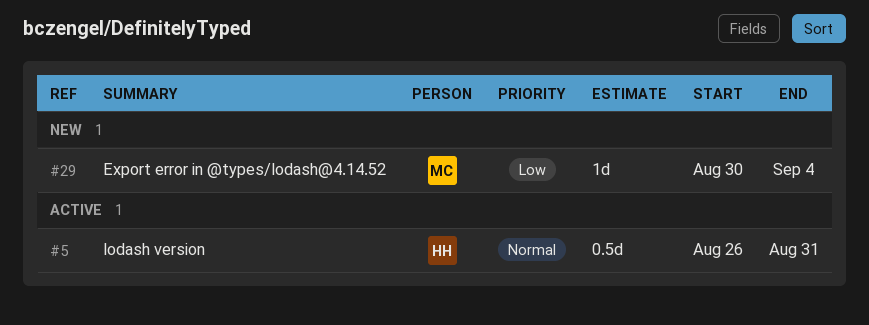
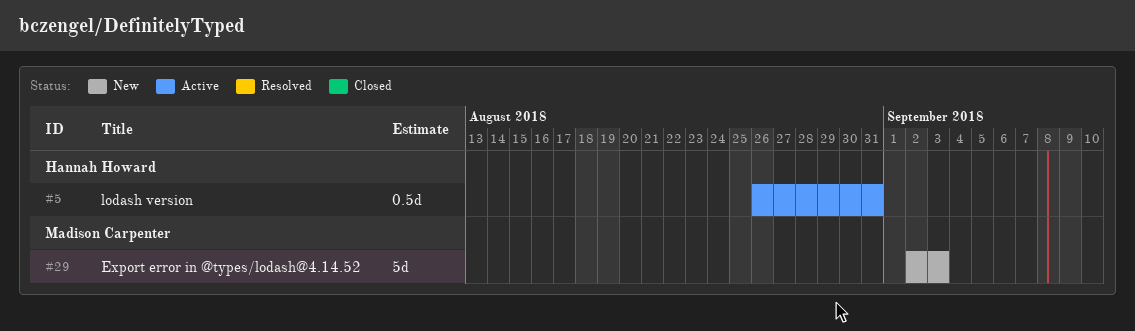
#29, estimate: 1d -> 5d
#29, start: Aug 30 -> Sep 2
#29, due: Sep 4 -> Sep 3

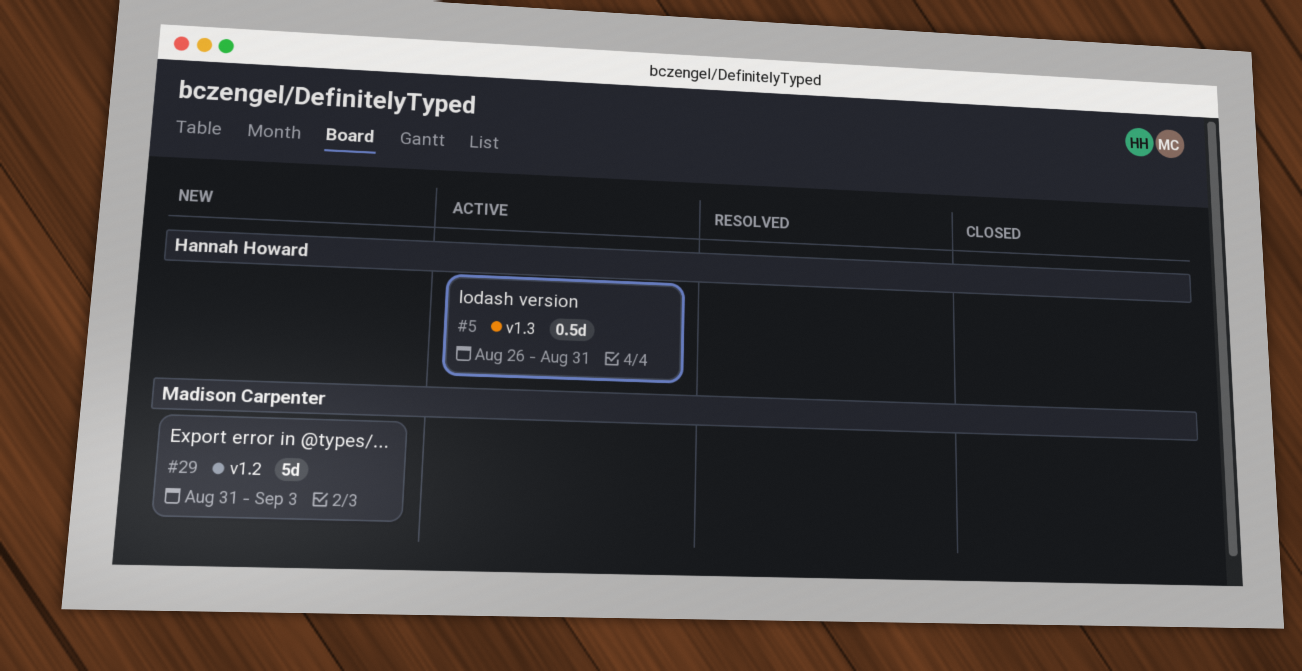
#29, start: Sep 2 -> Aug 31

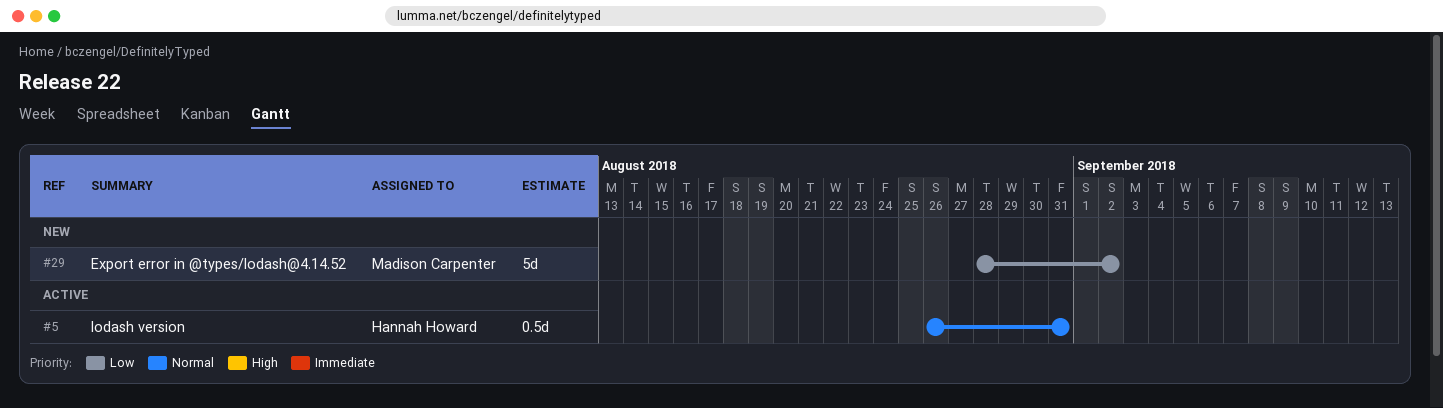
#29, start: Aug 31 -> Aug 28
#29, due: Sep 3 -> Sep 2

